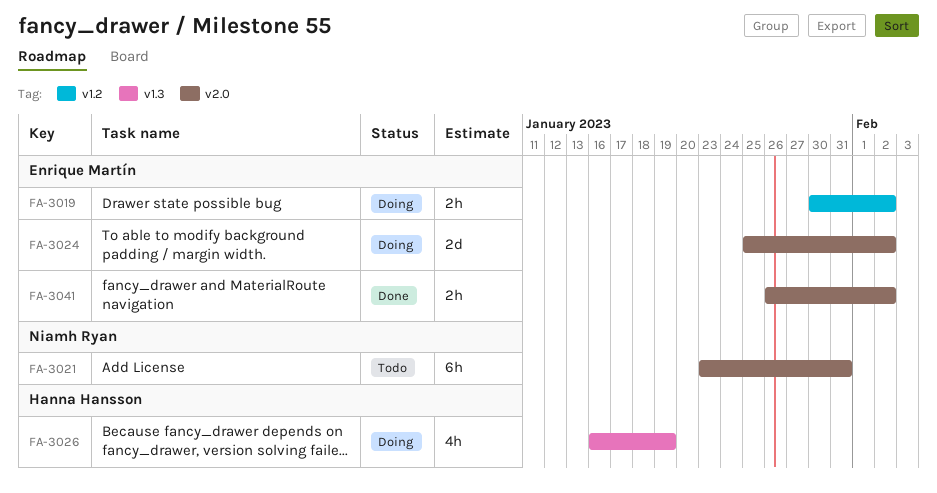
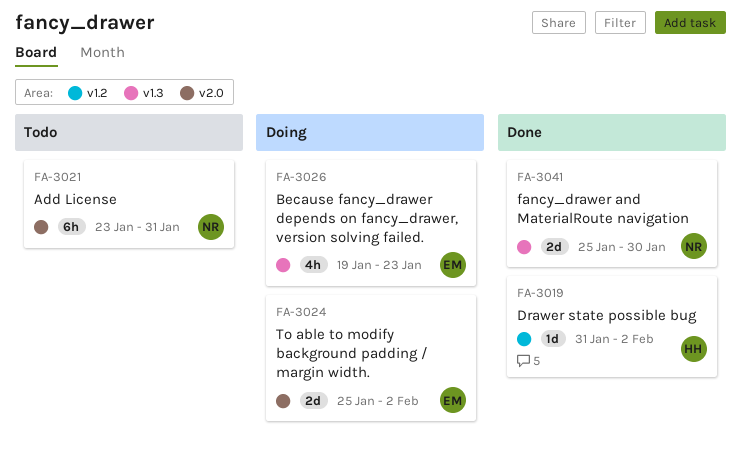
FA-3019, status: Doing -> Done
FA-3019, owner: Enrique Martín -> Hanna Hansson
FA-3019, estimate: 2h -> 1d
FA-3019, start: Jan 30 -> Jan 31
FA-3026, owner: Hanna Hansson -> Enrique Martín
FA-3026, start: Jan 16 -> Jan 19
FA-3026, due: Jan 19 -> Jan 23
FA-3041, owner: Enrique Martín -> Niamh Ryan
FA-3041, label: v2.0 -> v1.3
FA-3041, estimate: 2h -> 2d
FA-3041, start: Jan 26 -> Jan 25
FA-3041, due: Feb 2 -> Jan 30

